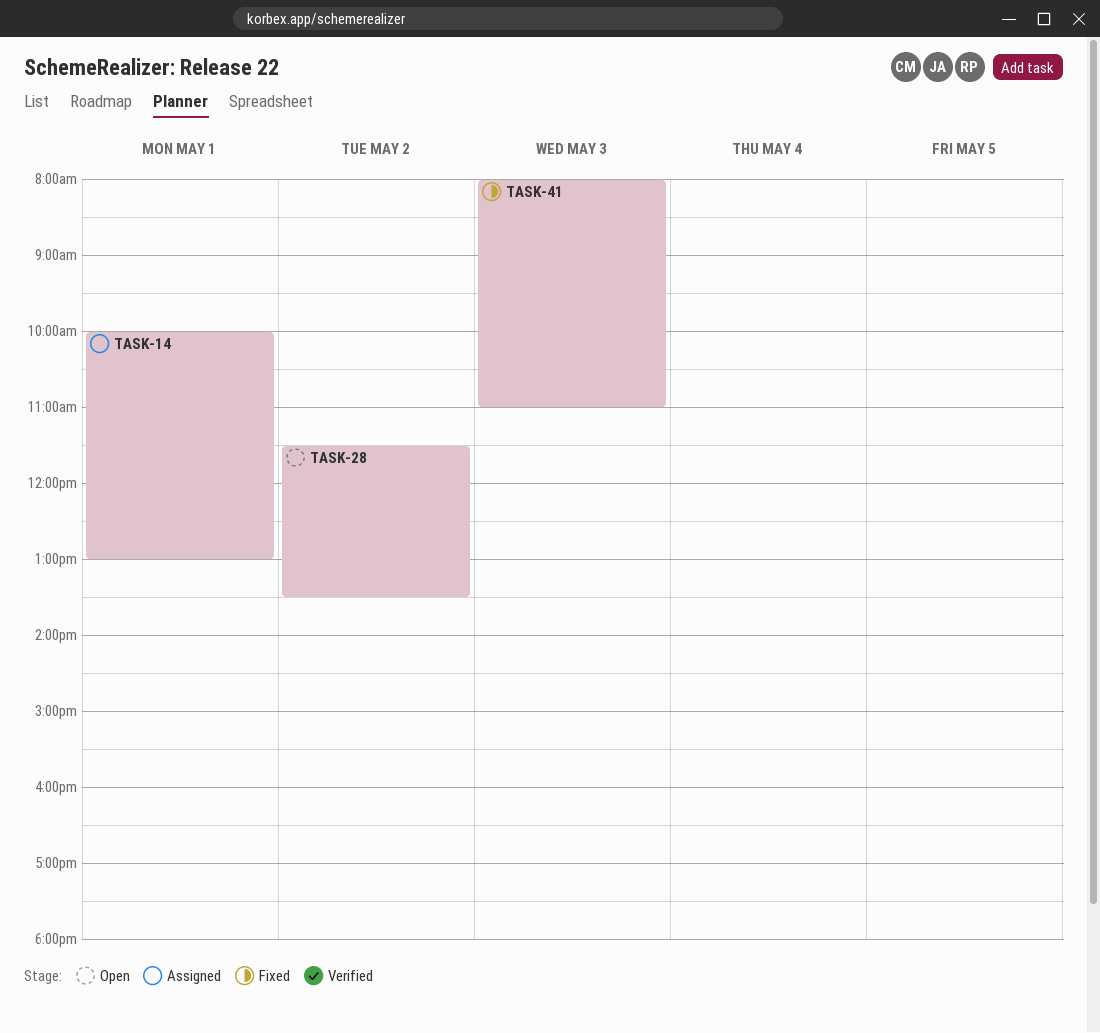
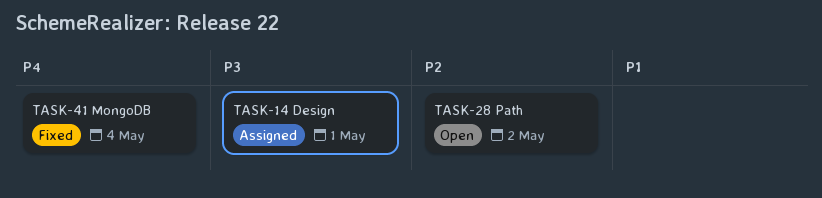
TASK-41, day: May 3 -> May 4

